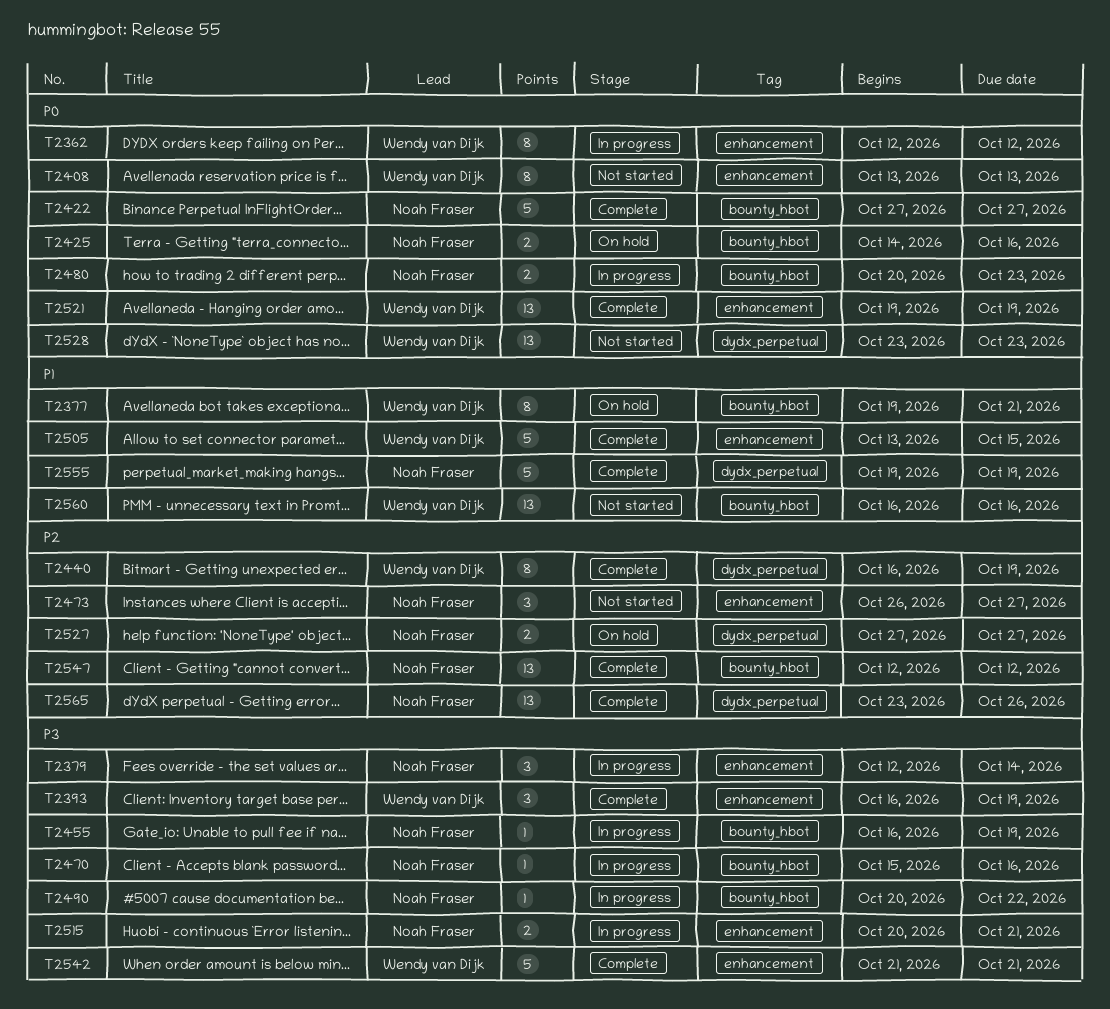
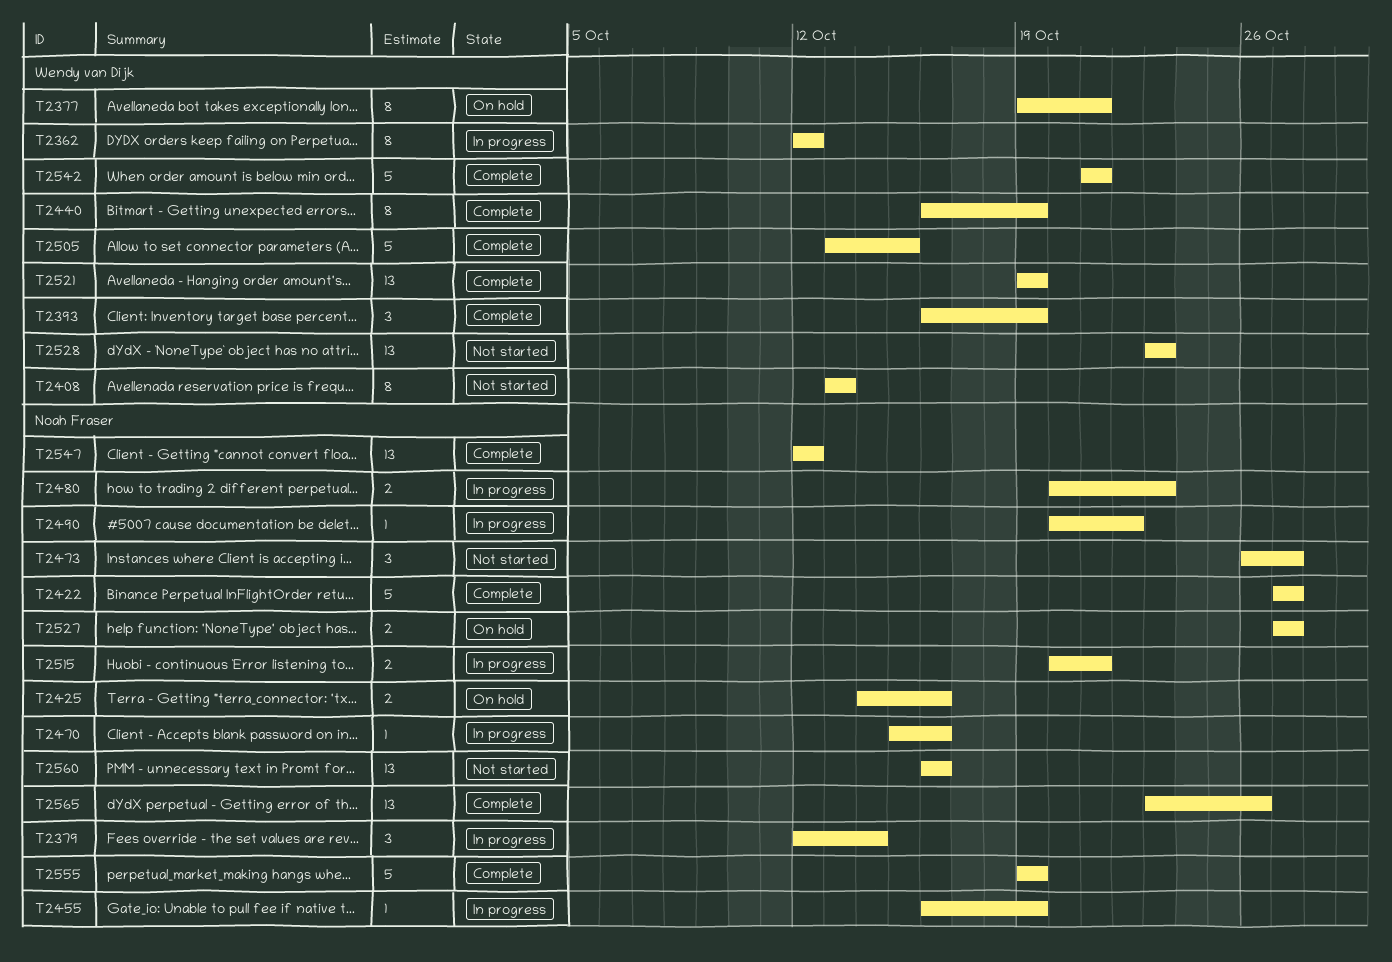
T2560, owner: Wendy van Dijk -> Noah Fraser

